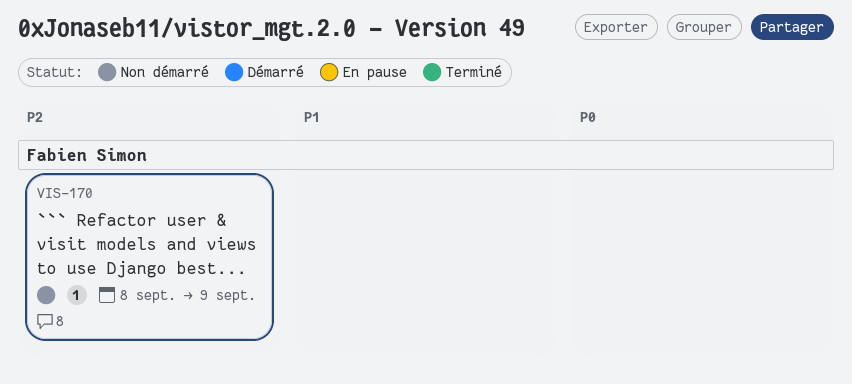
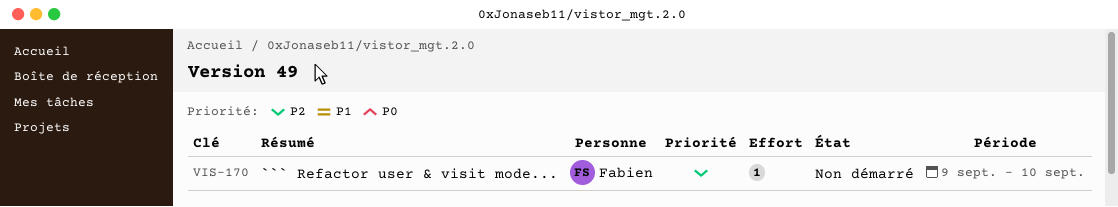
VIS-170, start: Sep 8 -> Sep 9
VIS-170, due: Sep 9 -> Sep 10

